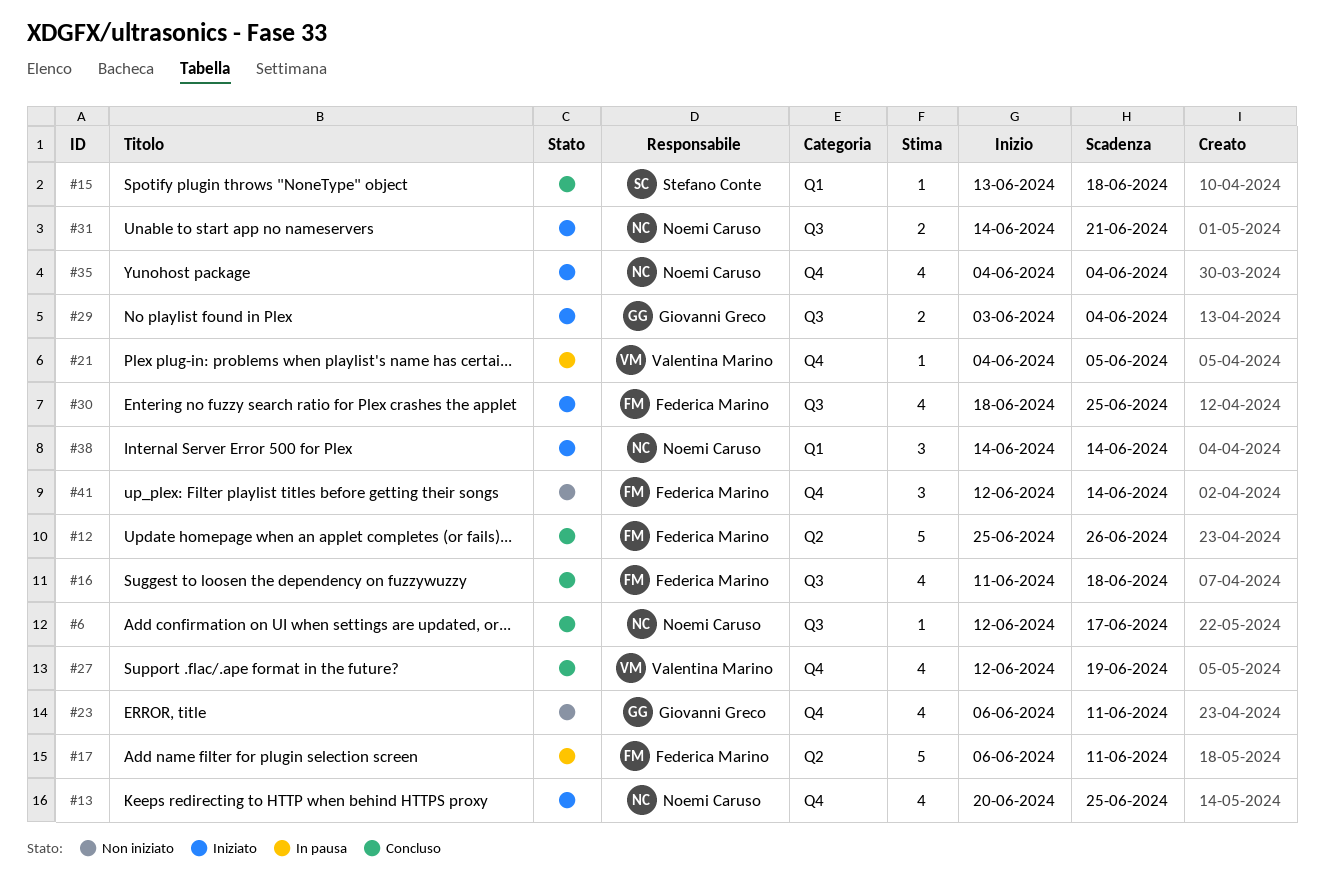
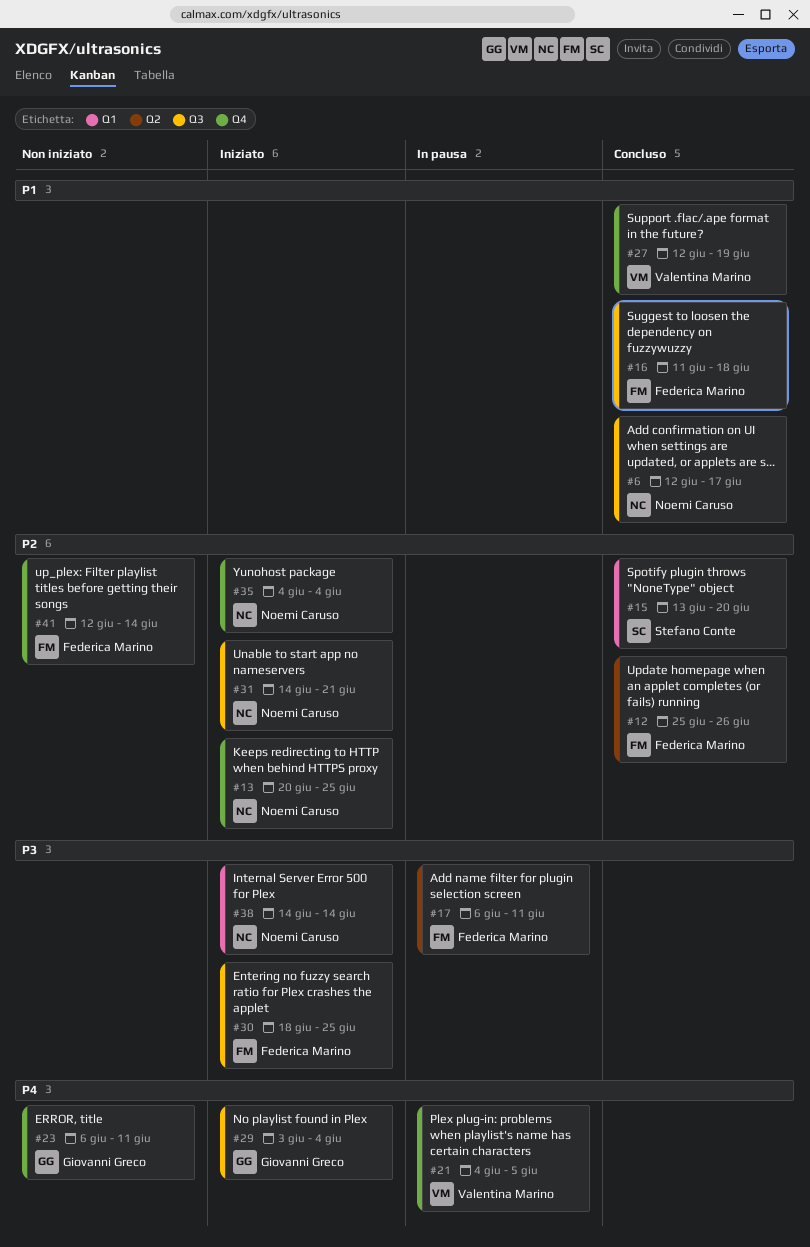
#15, due: Jun 18 -> Jun 20

